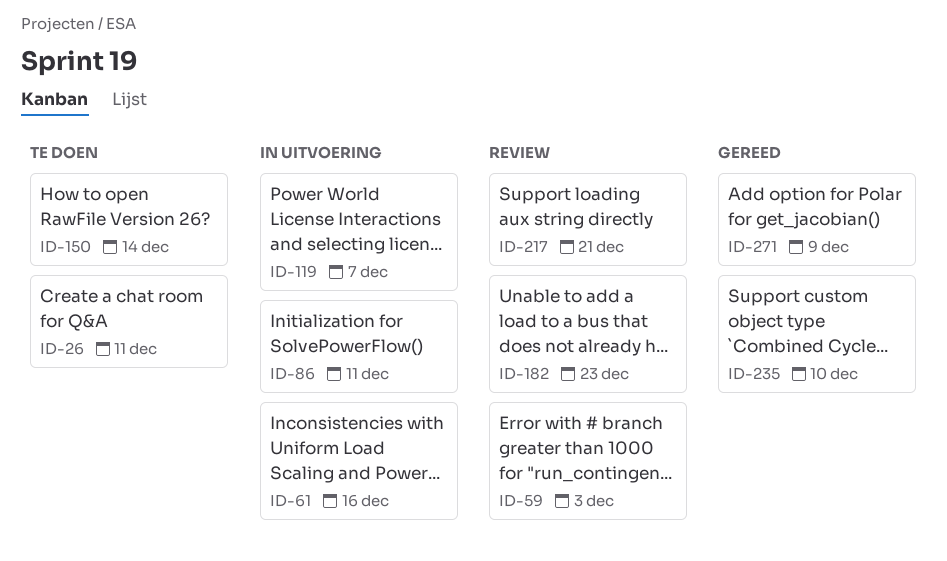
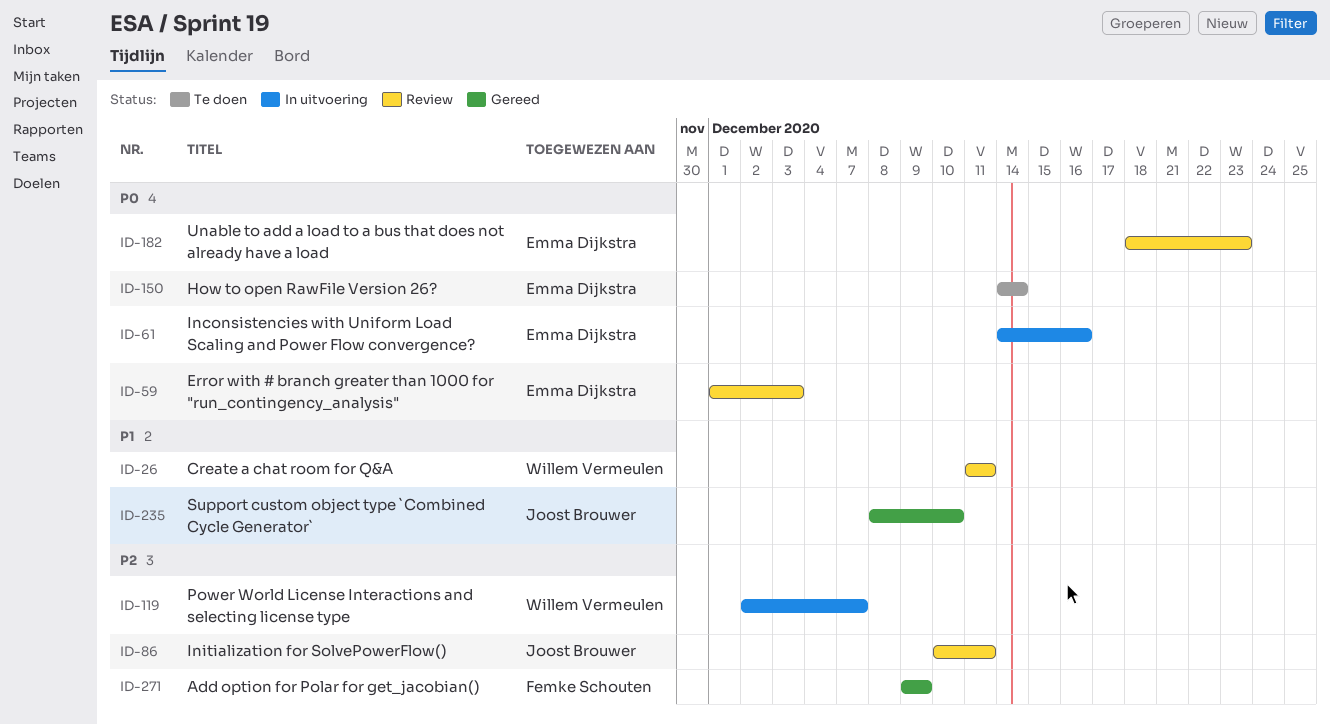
ID-26, status: Te doen -> Review
ID-86, status: In uitvoering -> Review
ID-217: present -> none

